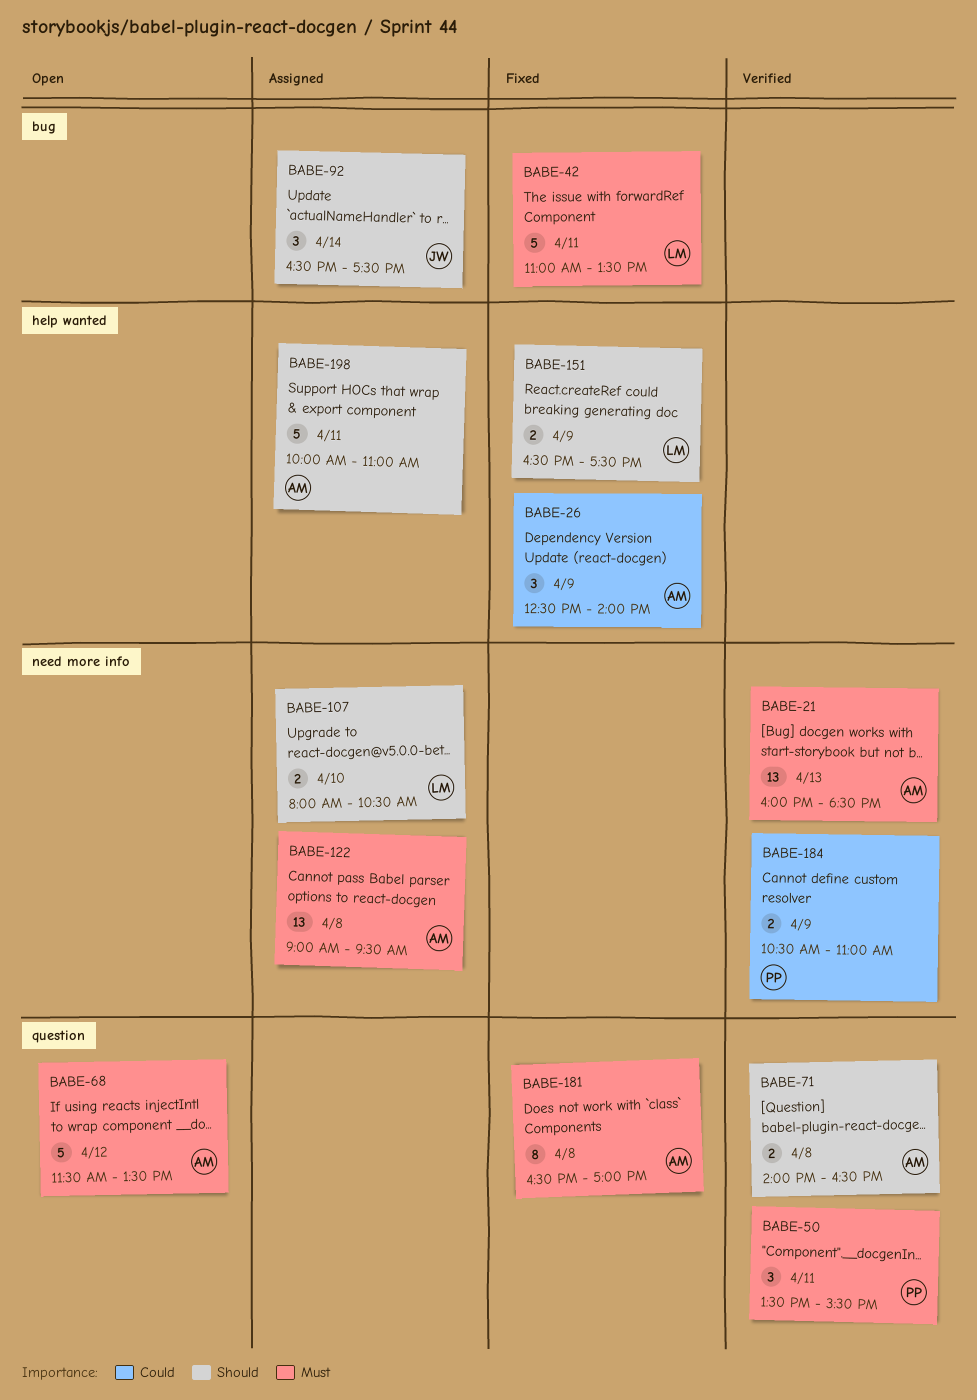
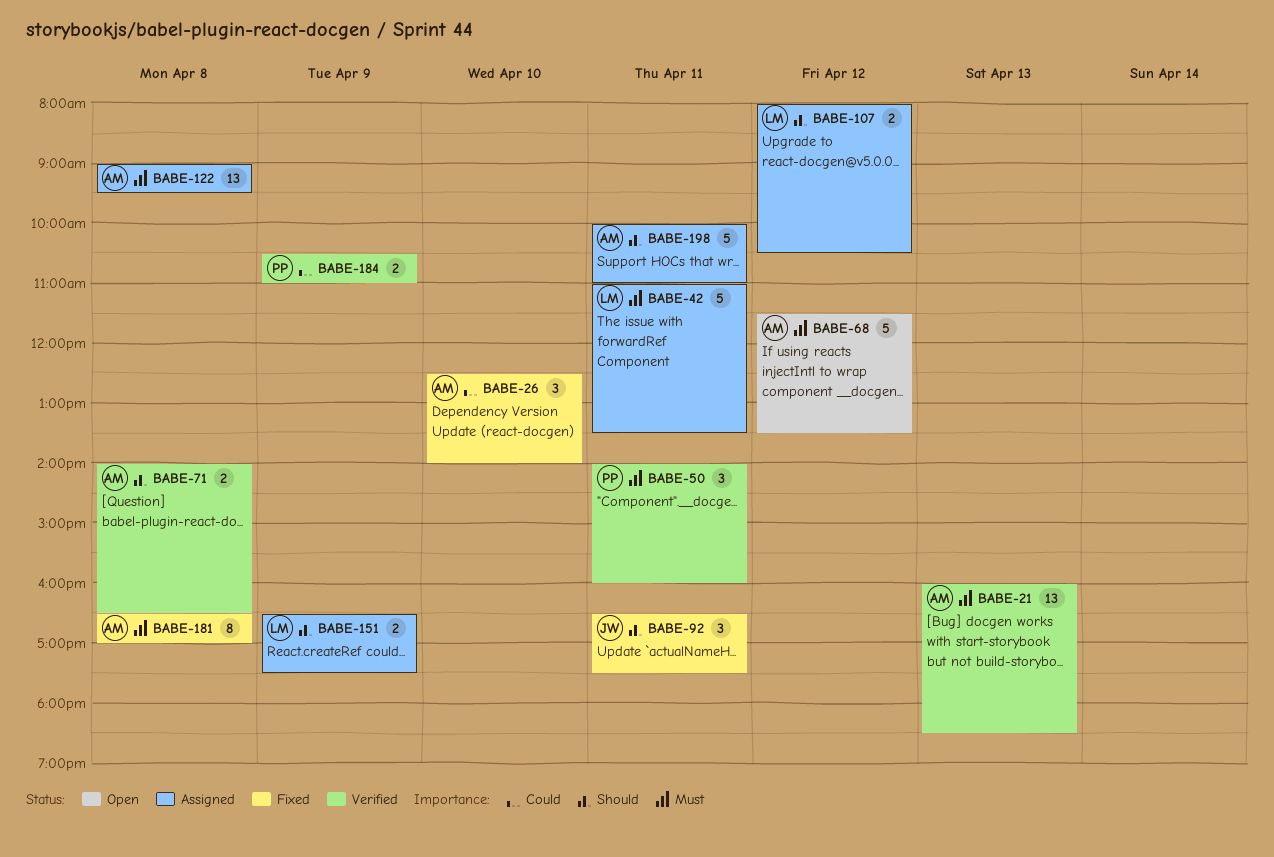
BABE-26, day: Apr 9 -> Apr 10
BABE-42, status: Fixed -> Assigned
BABE-50, begins: 13:30 -> 14:00
BABE-50, ends: 15:30 -> 16:00
BABE-92, status: Assigned -> Fixed
BABE-92, day: Apr 14 -> Apr 11
BABE-107, day: Apr 10 -> Apr 12
BABE-151, status: Fixed -> Assigned

